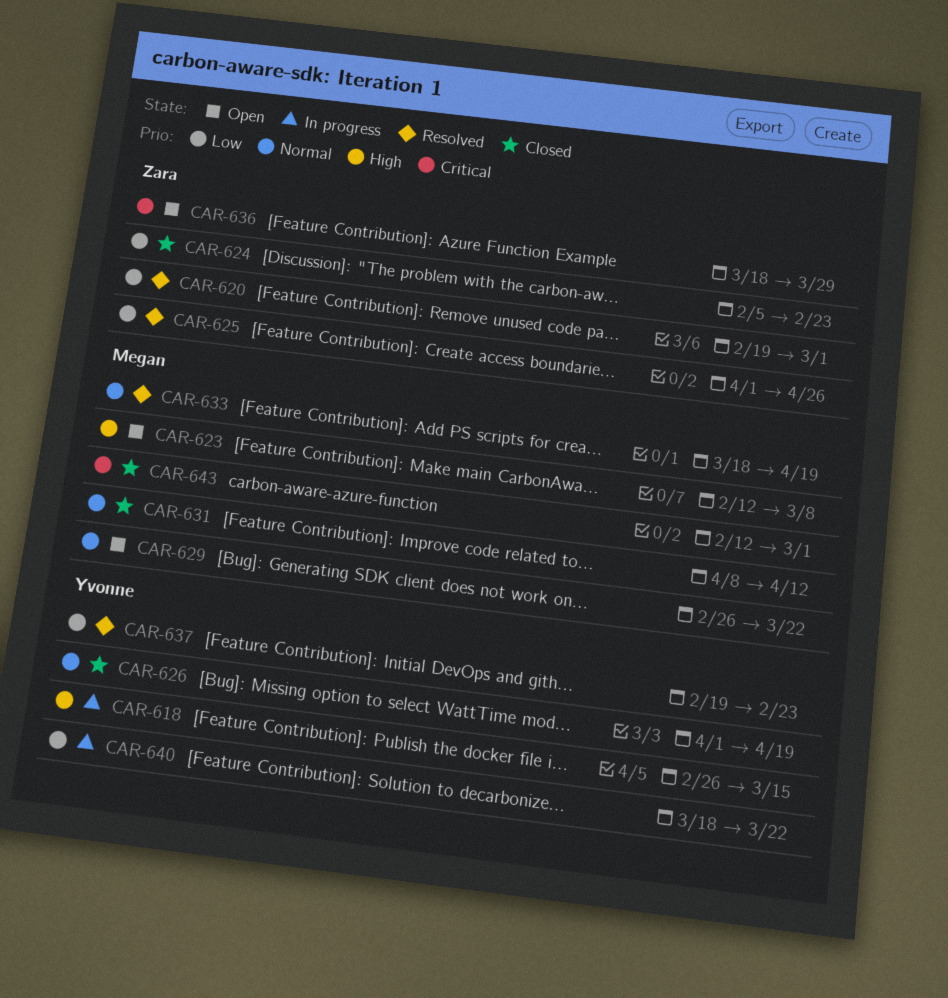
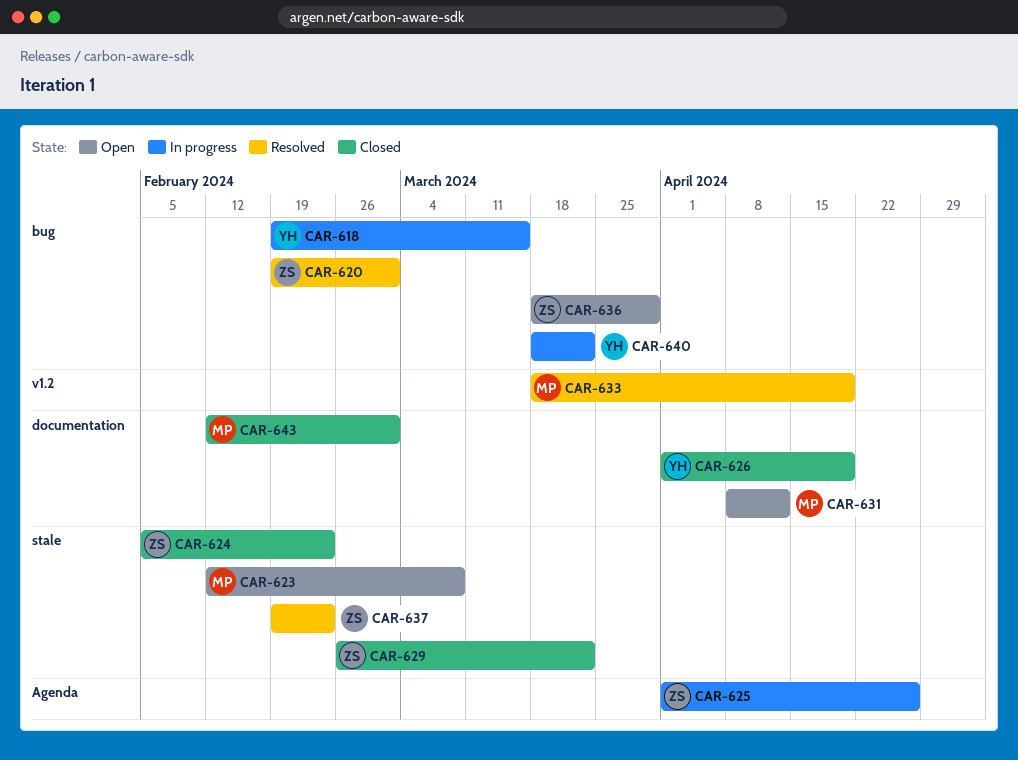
CAR-618, start: Feb 26 -> Feb 19
CAR-625, status: Resolved -> In progress
CAR-629, status: Open -> Closed
CAR-629, owner: Megan -> Zara
CAR-631, status: Closed -> Open
CAR-637, owner: Yvonne -> Zara

